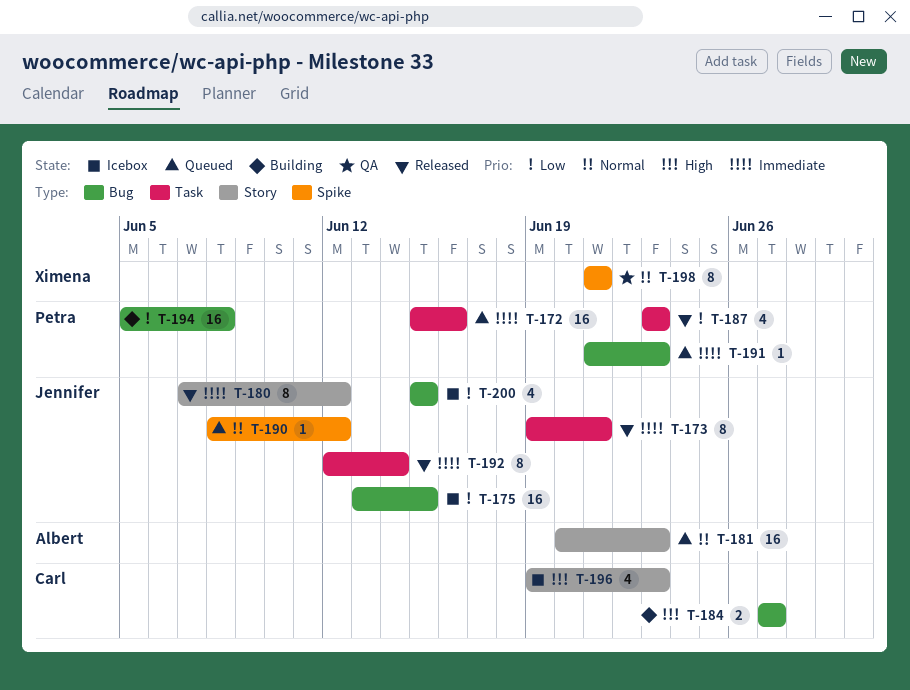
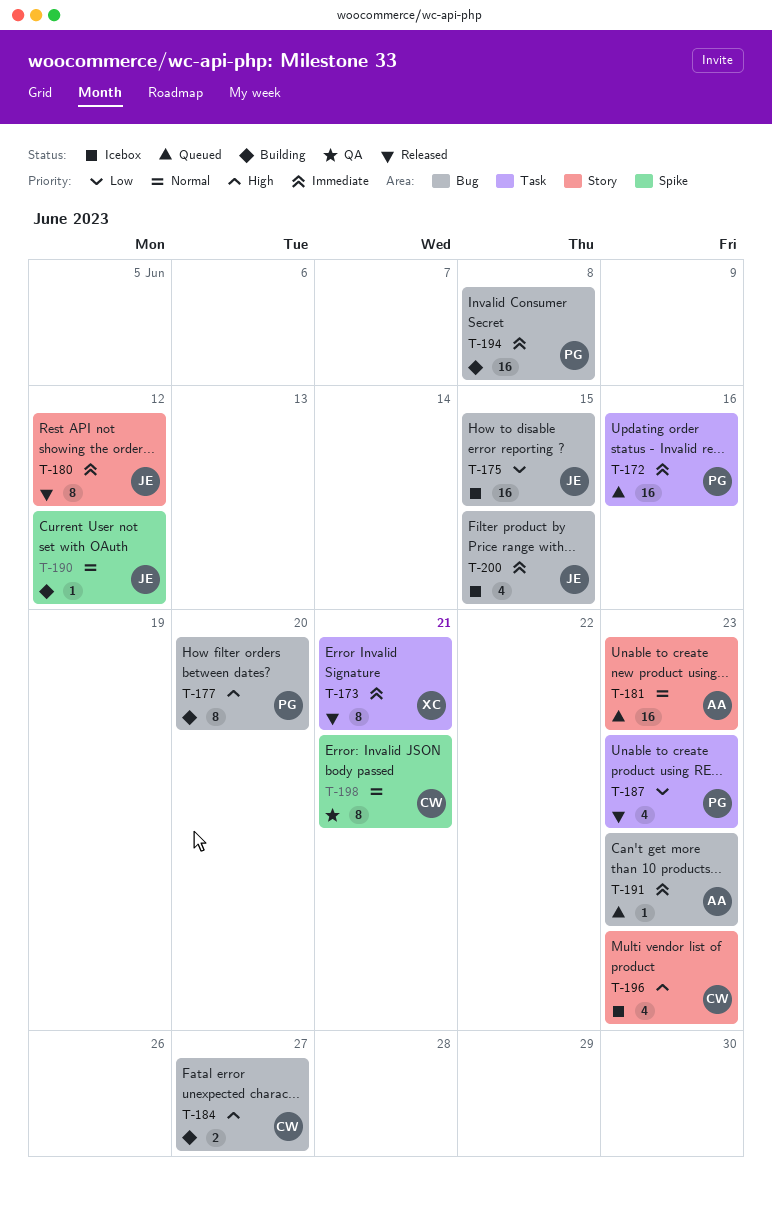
T-173, owner: Jennifer -> Ximena
T-177: none -> present
T-190, status: Queued -> Building
T-191, owner: Petra -> Albert
T-192: present -> none
T-194, priority: Low -> Immediate
T-198, owner: Ximena -> Carl
T-200, priority: Low -> Immediate

